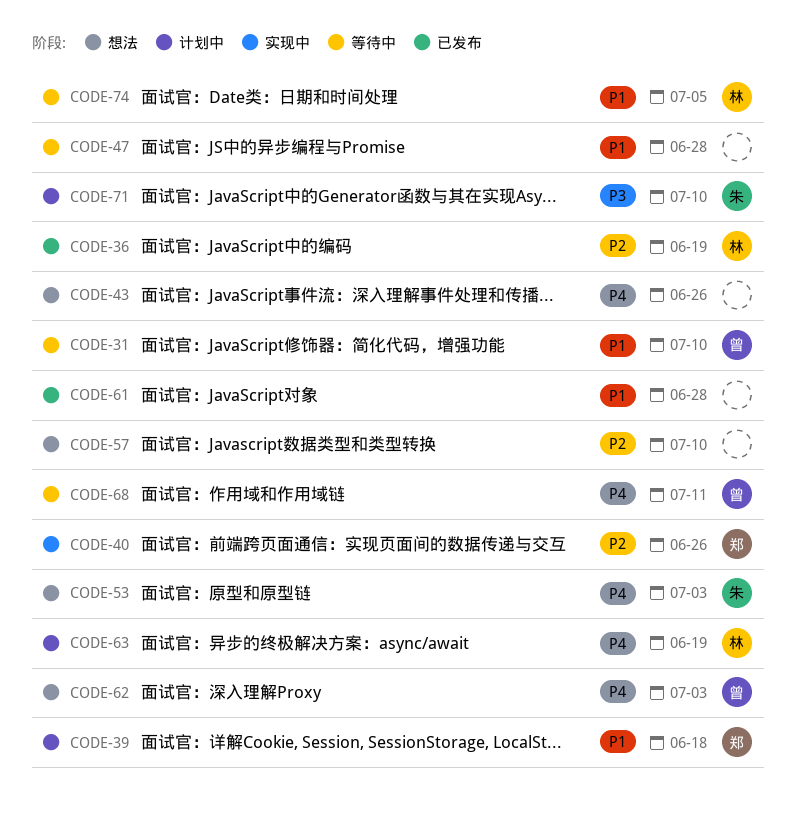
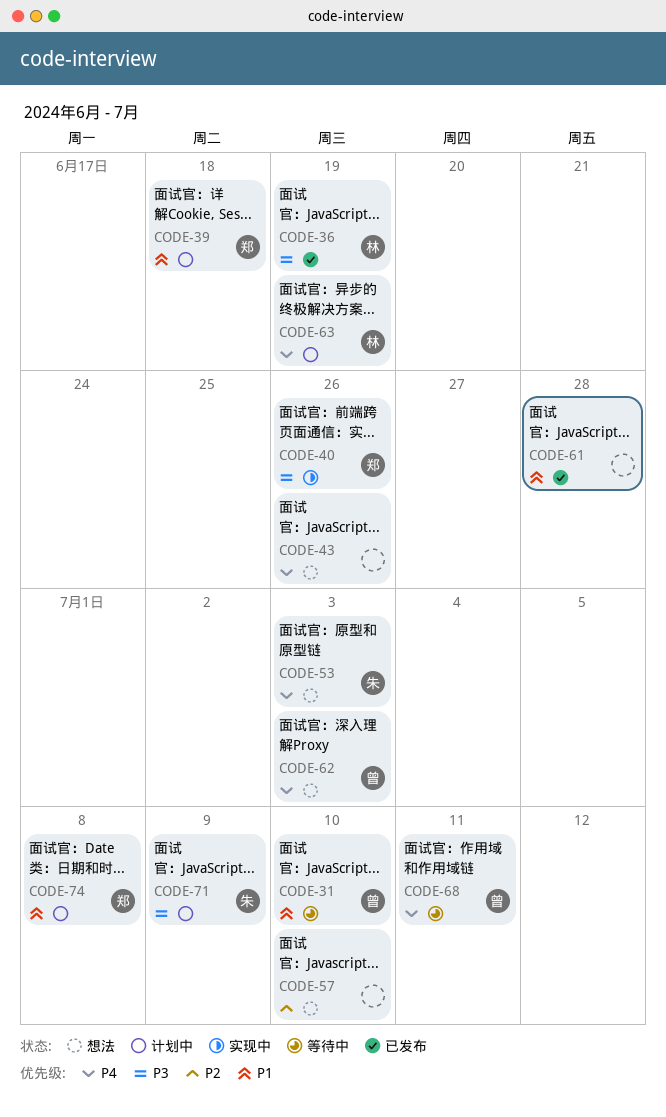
CODE-36, priority: P2 -> P3
CODE-40, priority: P2 -> P3
CODE-47: present -> none
CODE-71, due: Jul 10 -> Jul 9
CODE-74, status: 等待中 -> 计划中
CODE-74, owner: 林 -> 郑
CODE-74, due: Jul 5 -> Jul 8

